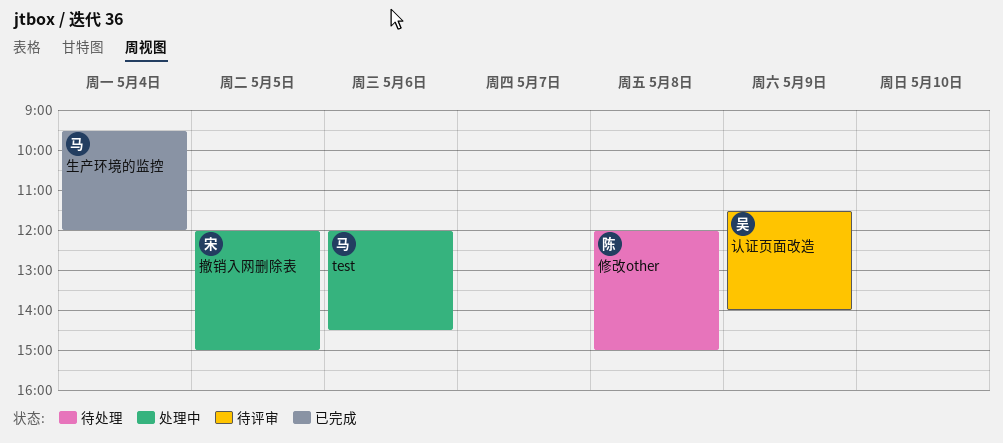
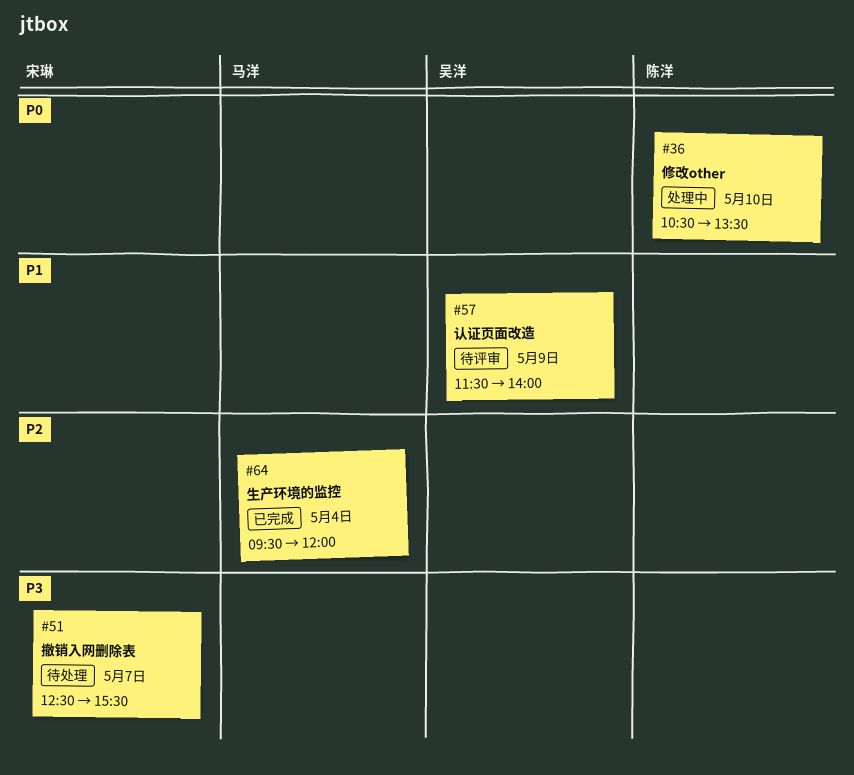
test: present -> none
修改other, status: 待处理 -> 处理中
修改other, day: May 8 -> May 10
修改other, begins: 12:00 -> 10:30
修改other, ends: 15:00 -> 13:30
撤销入网删除表, status: 处理中 -> 待处理
撤销入网删除表, day: May 5 -> May 7
撤销入网删除表, begins: 12:00 -> 12:30
撤销入网删除表, ends: 15:00 -> 15:30

